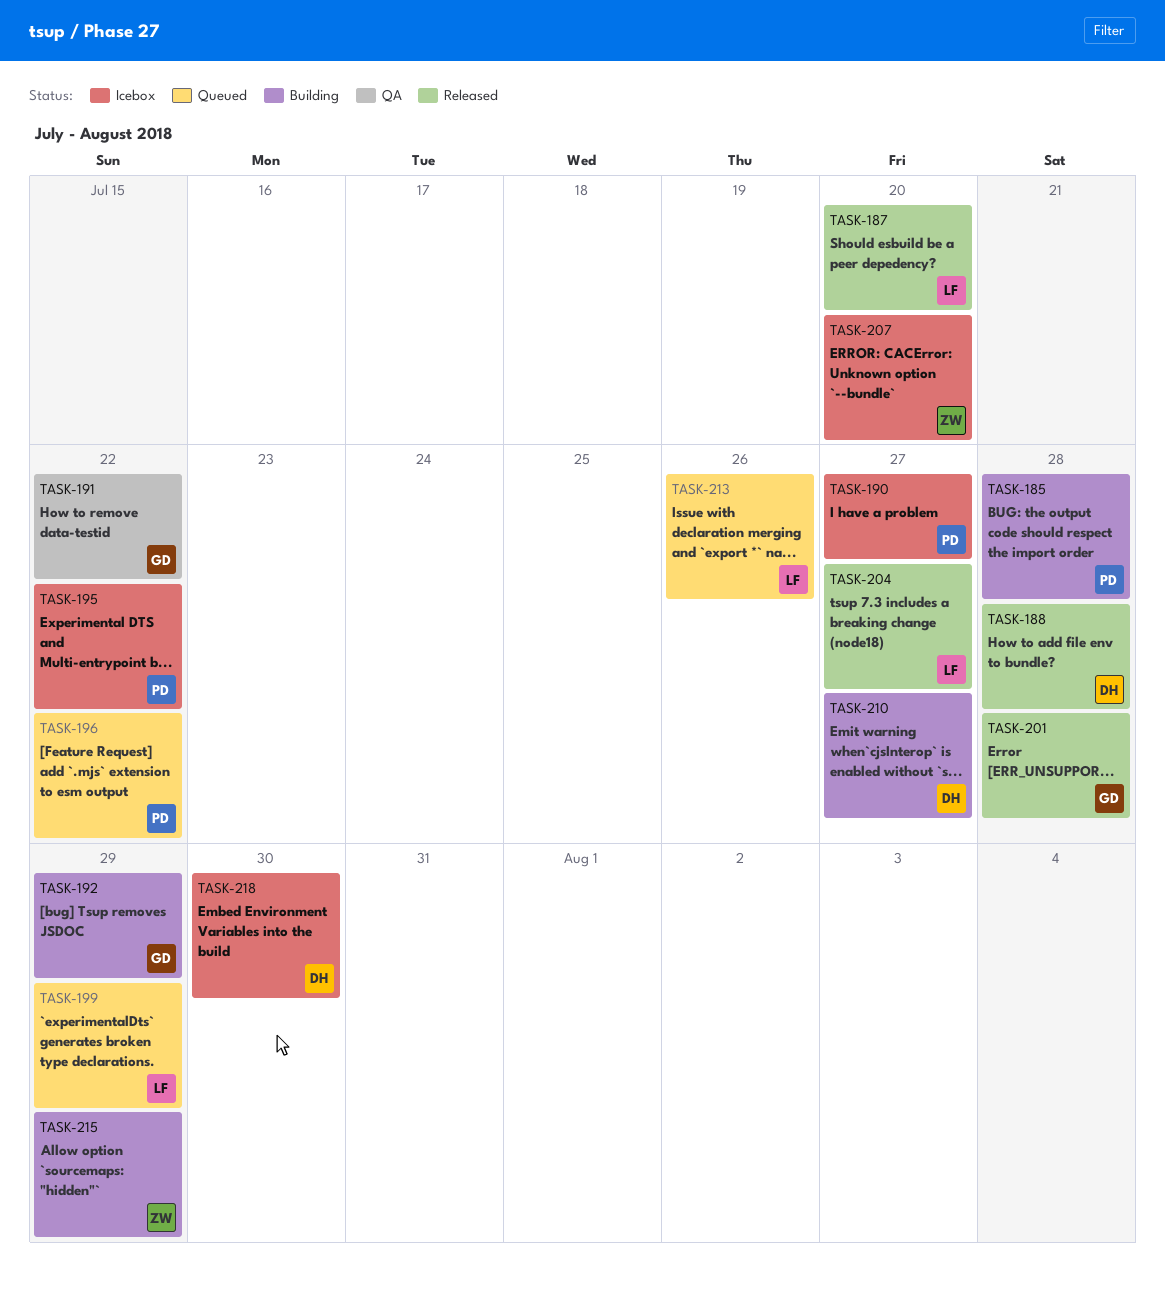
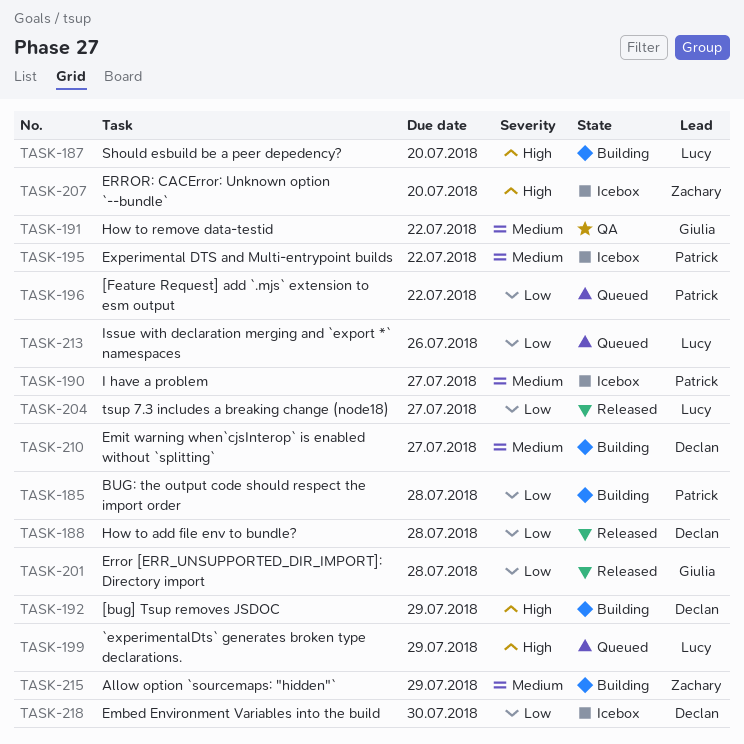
TASK-187, status: Released -> Building
TASK-192, owner: Giulia -> Declan

